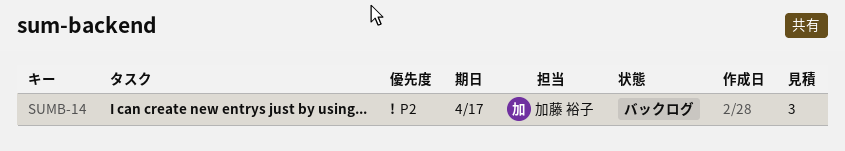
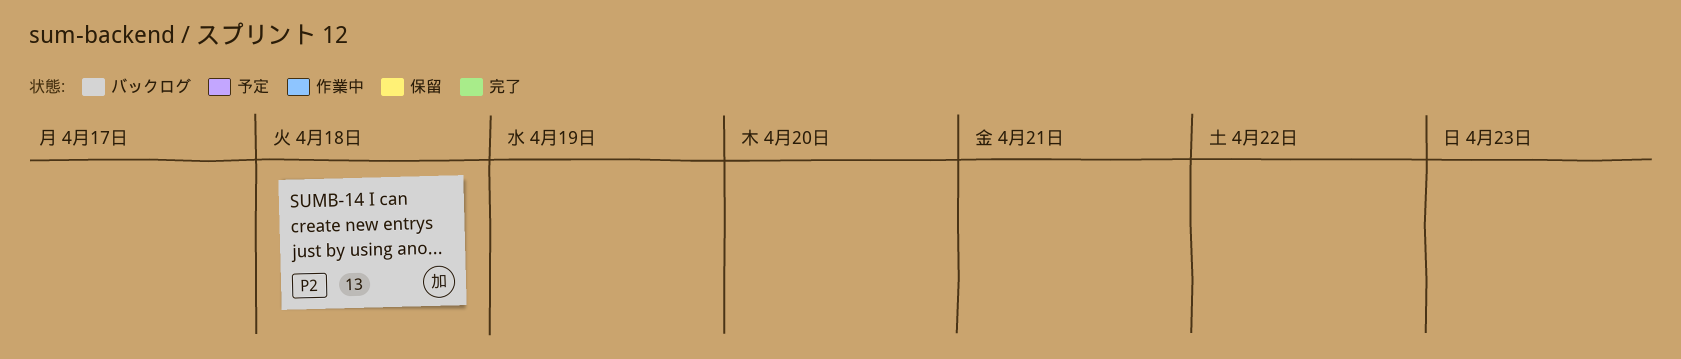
SUMB-14, estimate: 3 -> 13
SUMB-14, due: Apr 17 -> Apr 18

